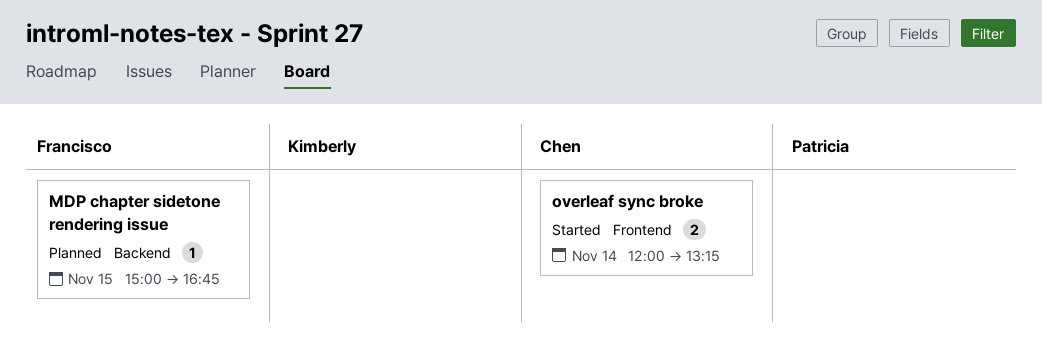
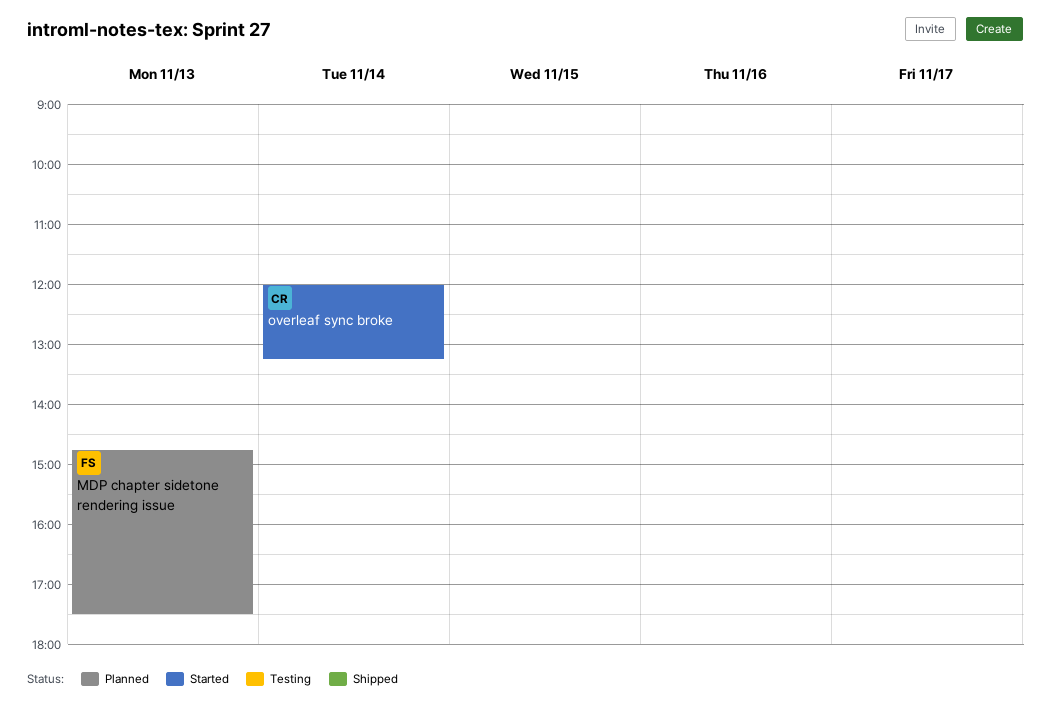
MDP chapter sidetone rendering issue, day: Nov 15 -> Nov 13
MDP chapter sidetone rendering issue, begins: 15:00 -> 14:45
MDP chapter sidetone rendering issue, ends: 16:45 -> 17:30

